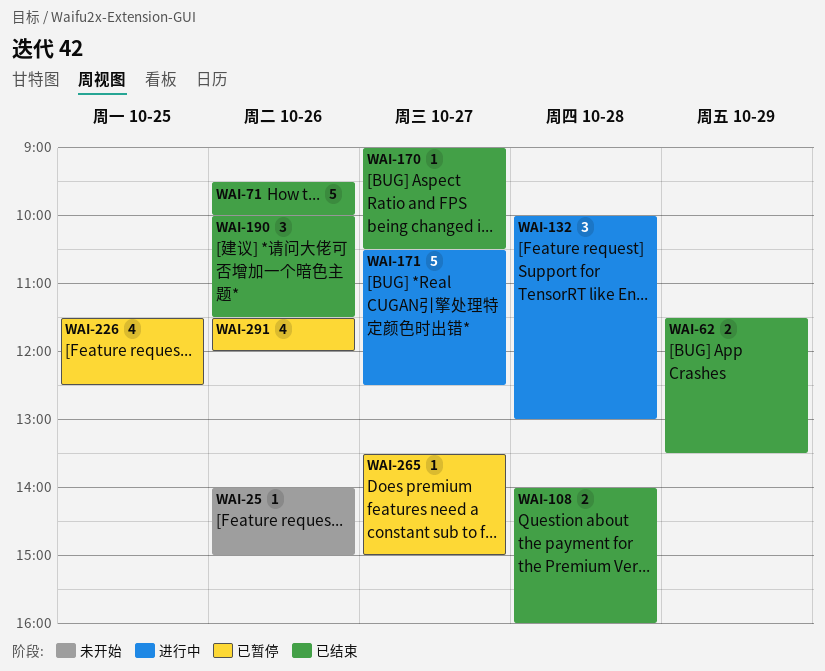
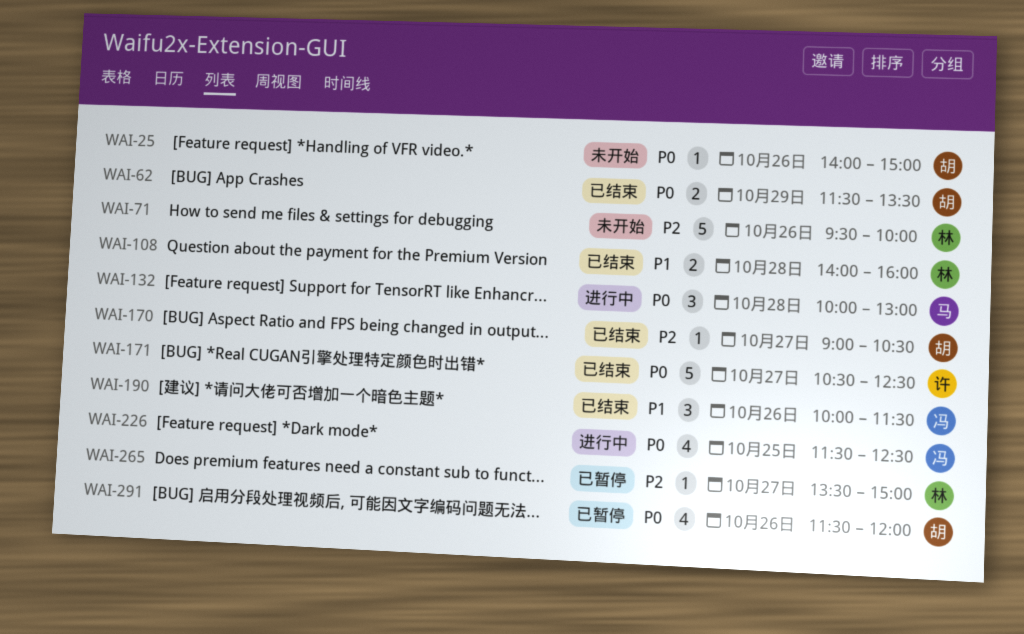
WAI-71, status: 已结束 -> 未开始
WAI-171, status: 进行中 -> 已结束
WAI-226, status: 已暂停 -> 进行中

